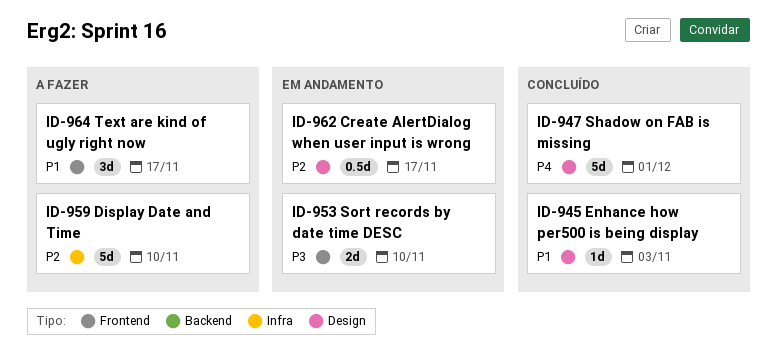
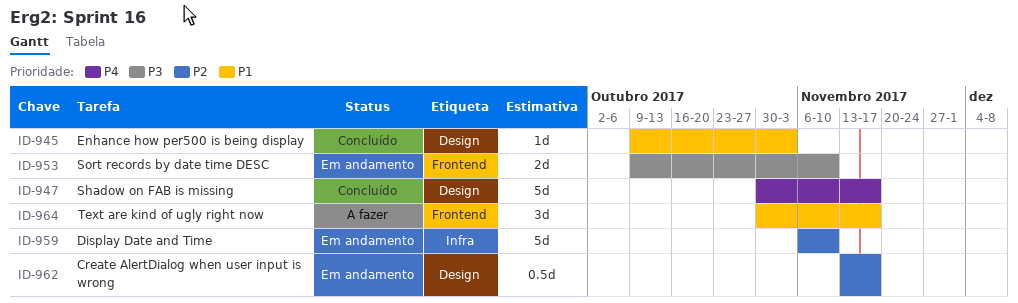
ID-947, due: Dec 1 -> Nov 17
ID-959, status: A fazer -> Em andamento

